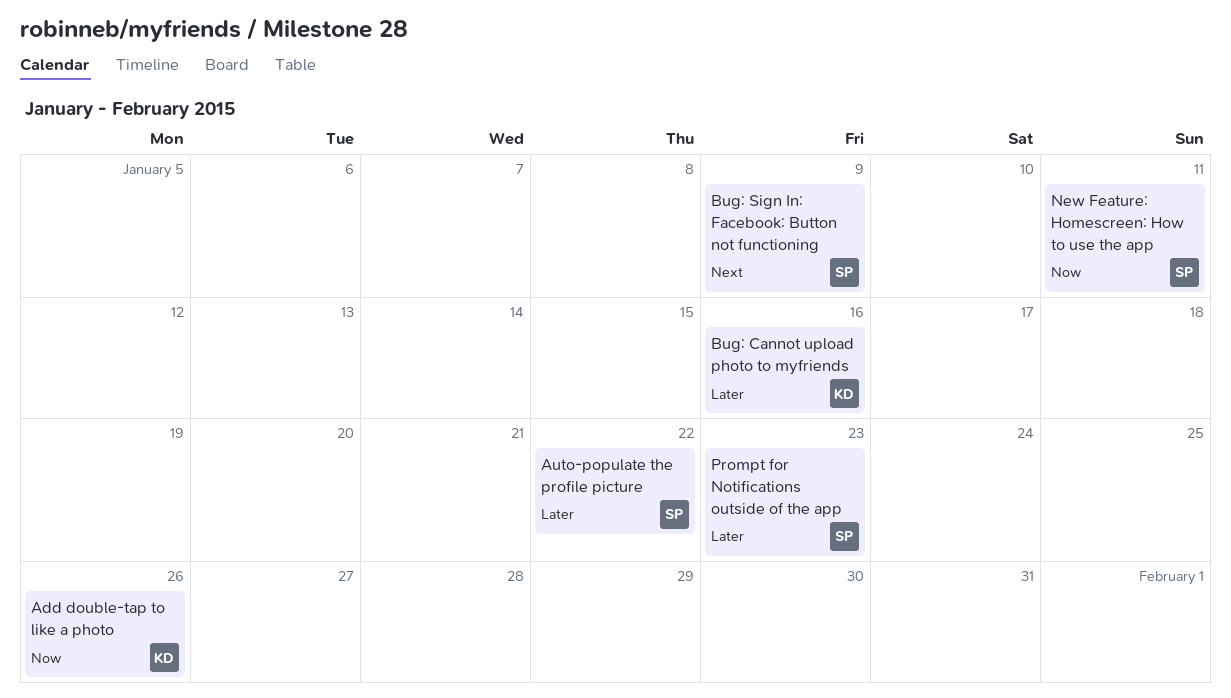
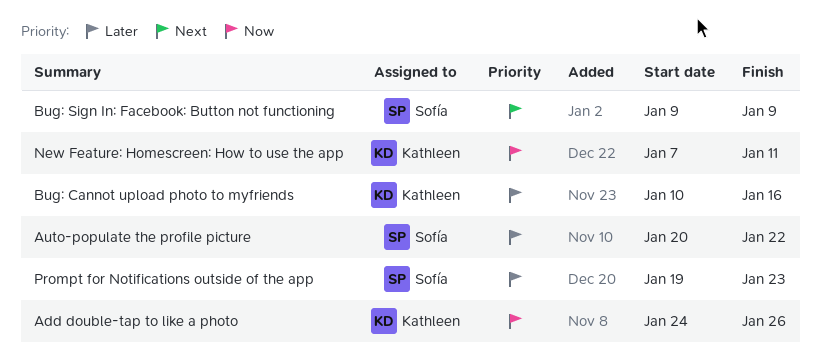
New Feature: Homescreen: How to use the app, owner: Sofía -> Kathleen

